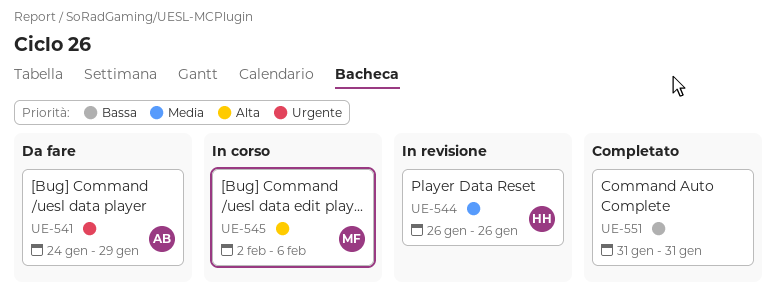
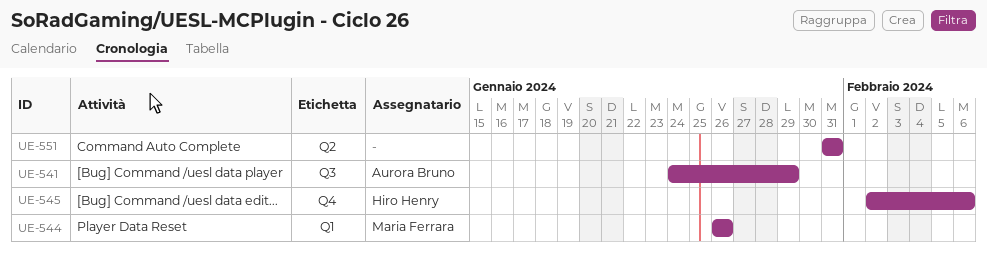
UE-544, owner: Hiro Henry -> Maria Ferrara
UE-545, owner: Maria Ferrara -> Hiro Henry

